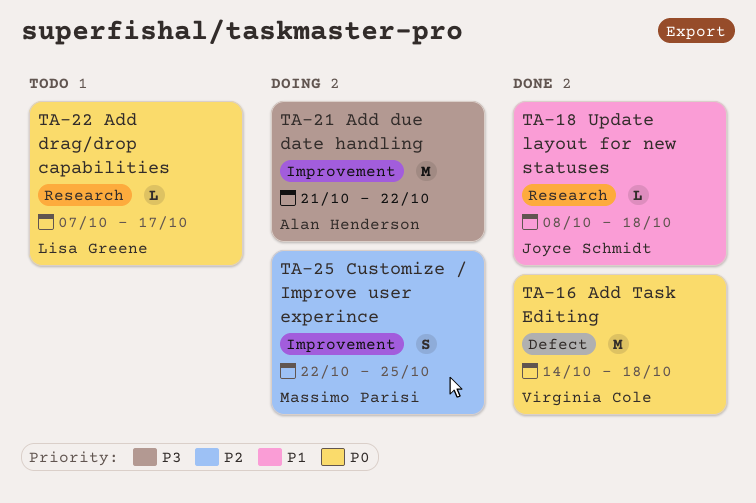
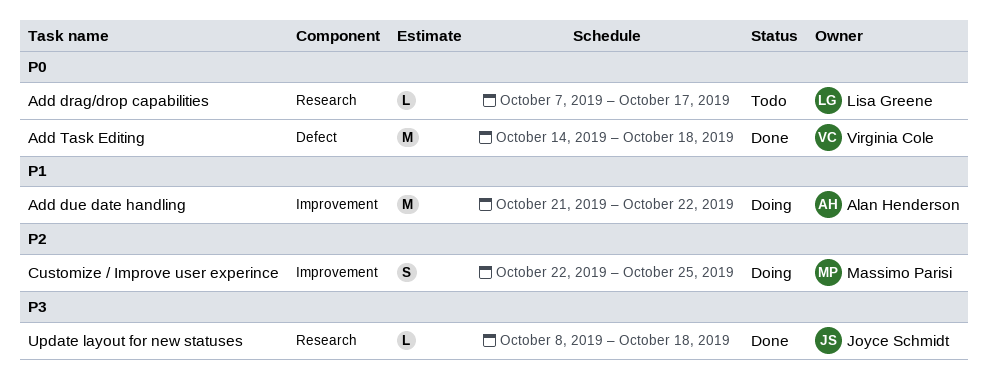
Add due date handling, priority: P3 -> P1
Update layout for new statuses, priority: P1 -> P3

